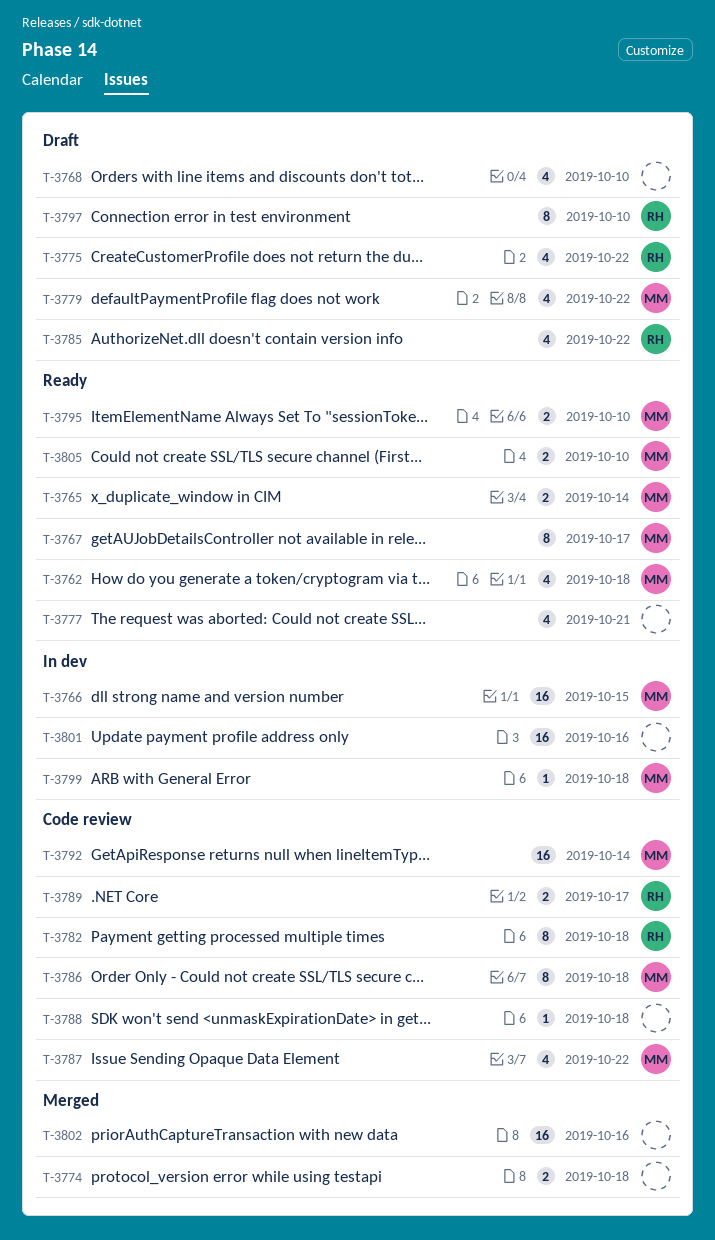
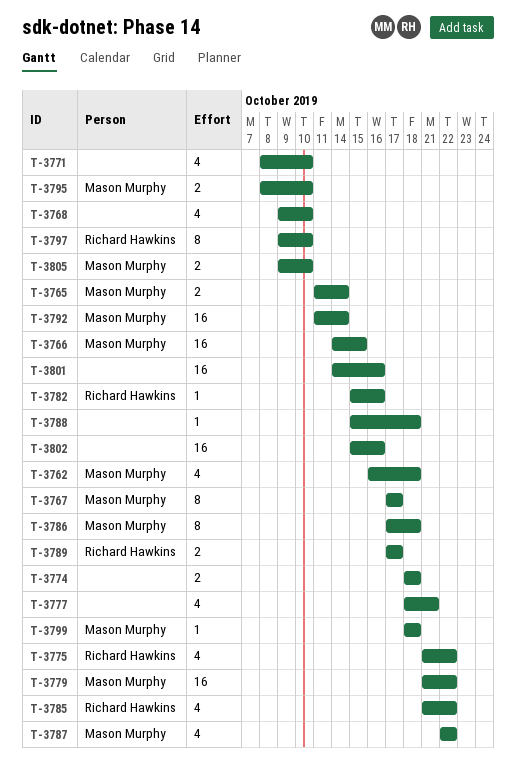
T-3771: none -> present
T-3779, estimate: 4 -> 16
T-3782, estimate: 8 -> 1
T-3782, due: Oct 18 -> Oct 16

